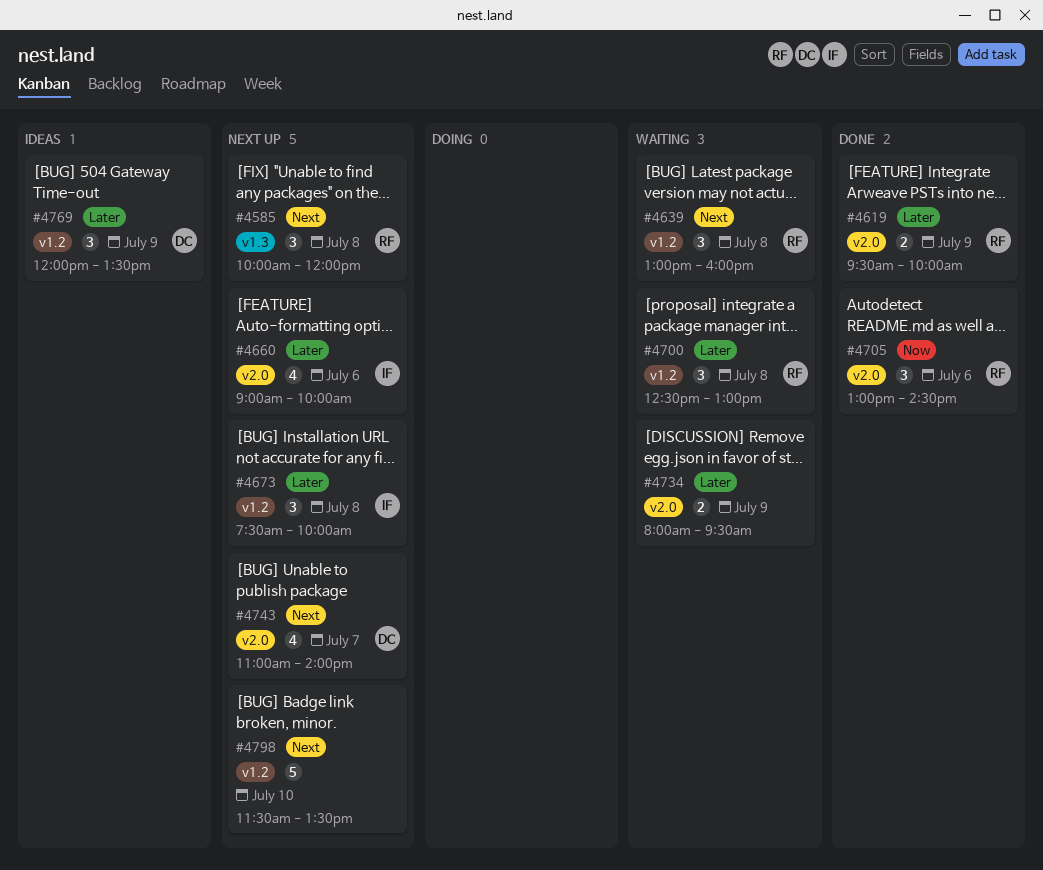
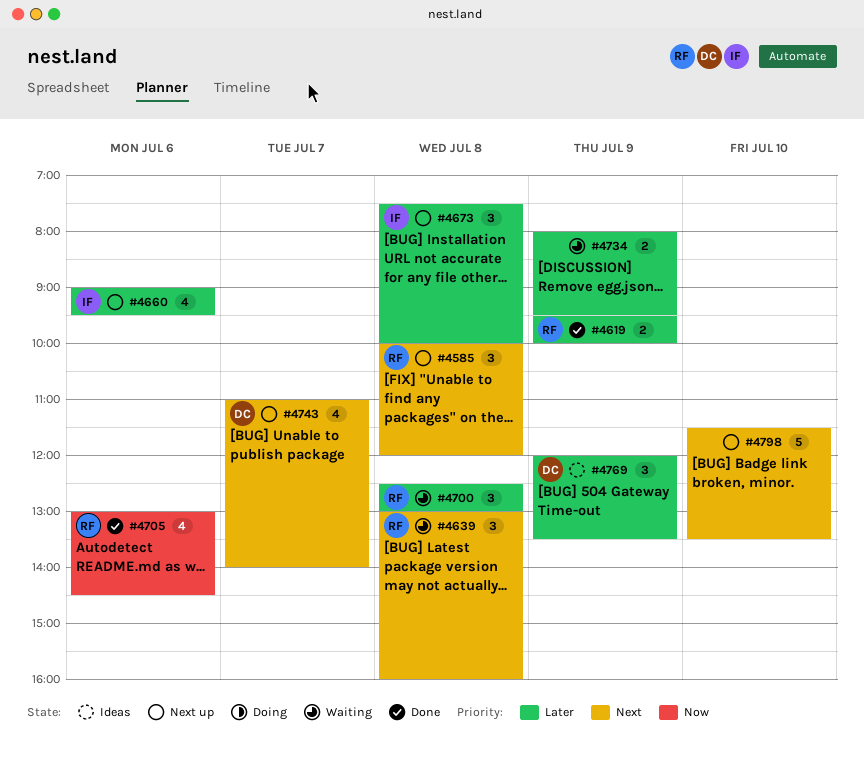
#4660, ends: 10:00 -> 09:30
#4705, estimate: 3 -> 4

